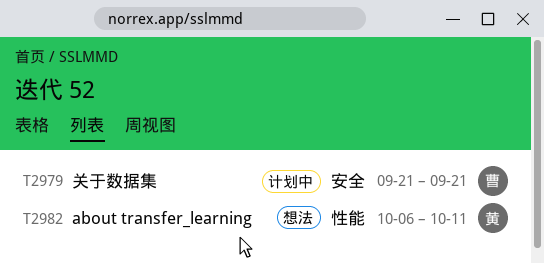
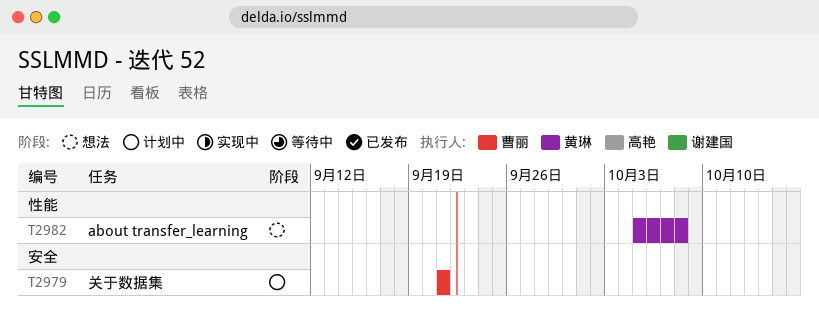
T2982, start: Oct 6 -> Oct 5
T2982, due: Oct 11 -> Oct 8

